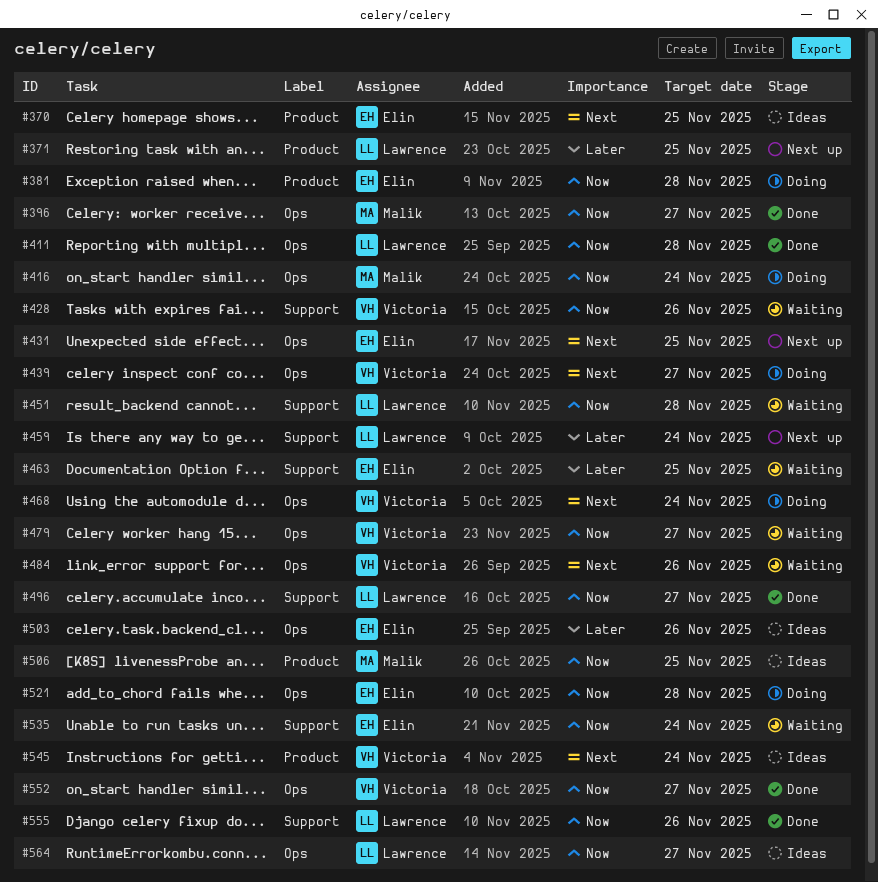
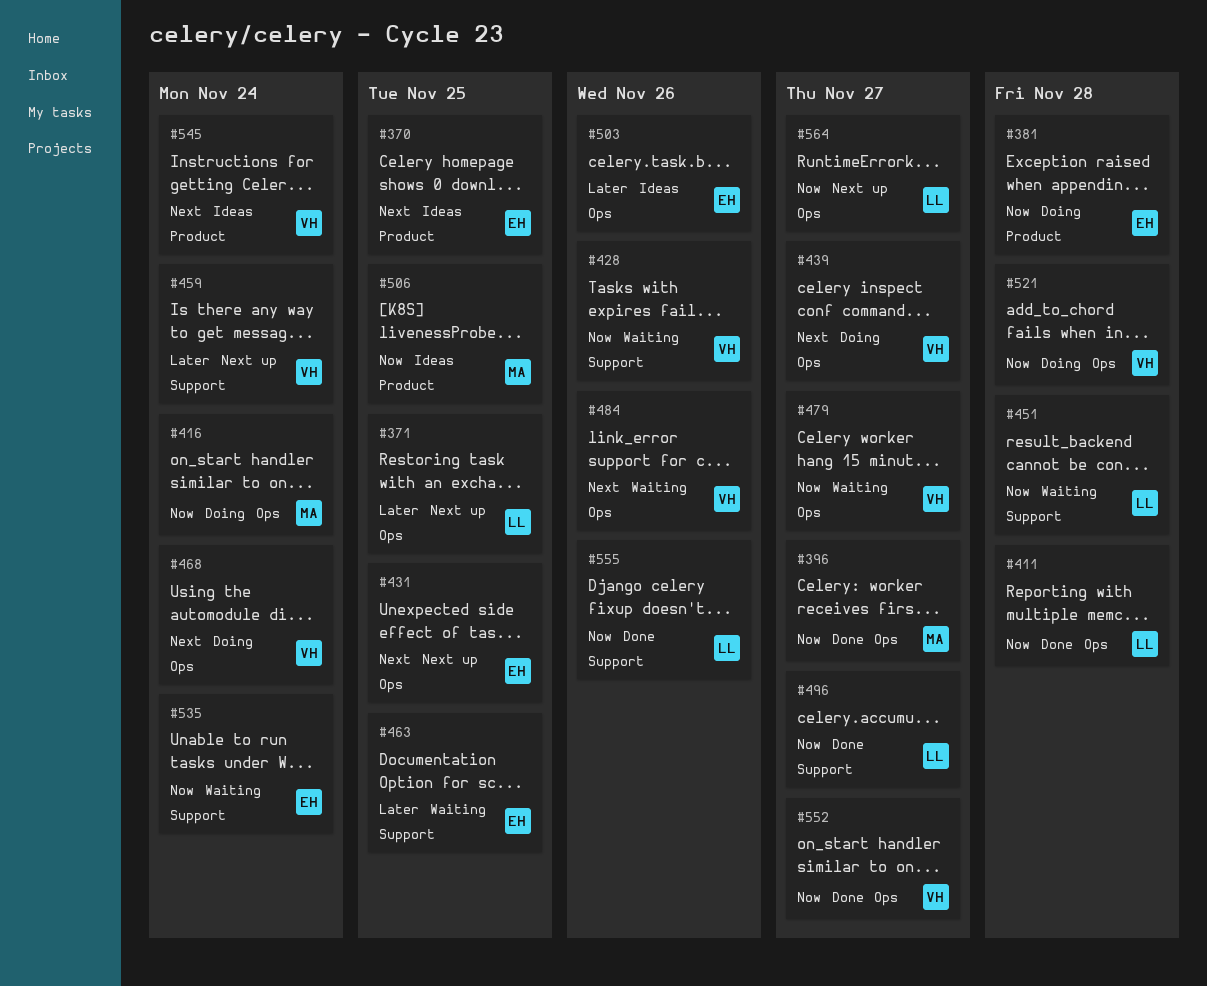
#371, label: Product -> Ops
#459, owner: Lawrence -> Victoria
#521, owner: Elin -> Victoria
#564, status: Ideas -> Next up

